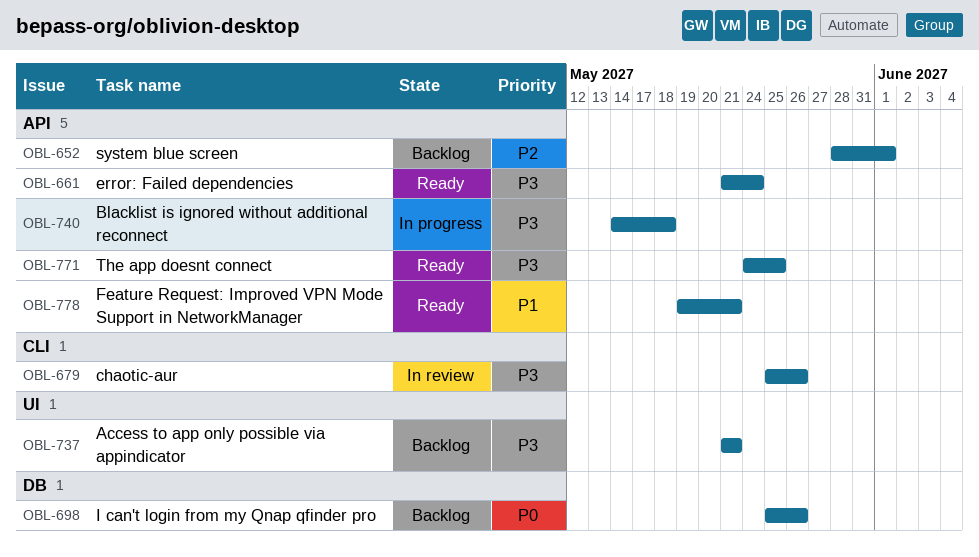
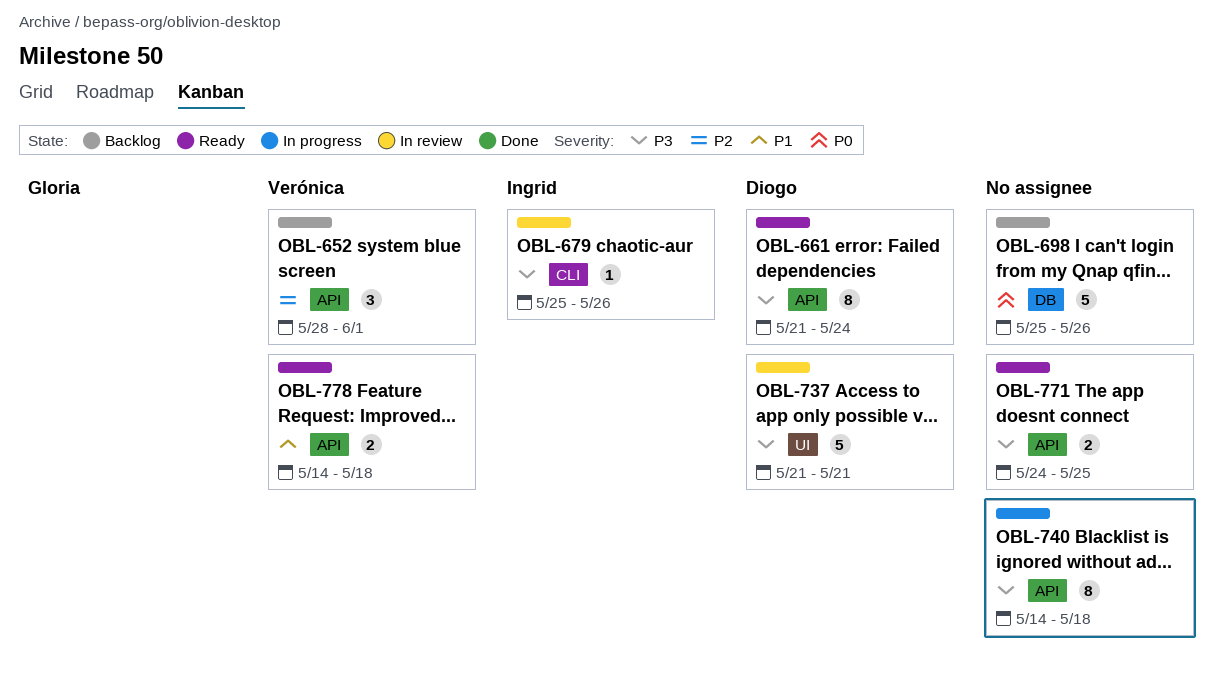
OBL-737, status: Backlog -> In review
OBL-778, start: May 19 -> May 14
OBL-778, due: May 21 -> May 18

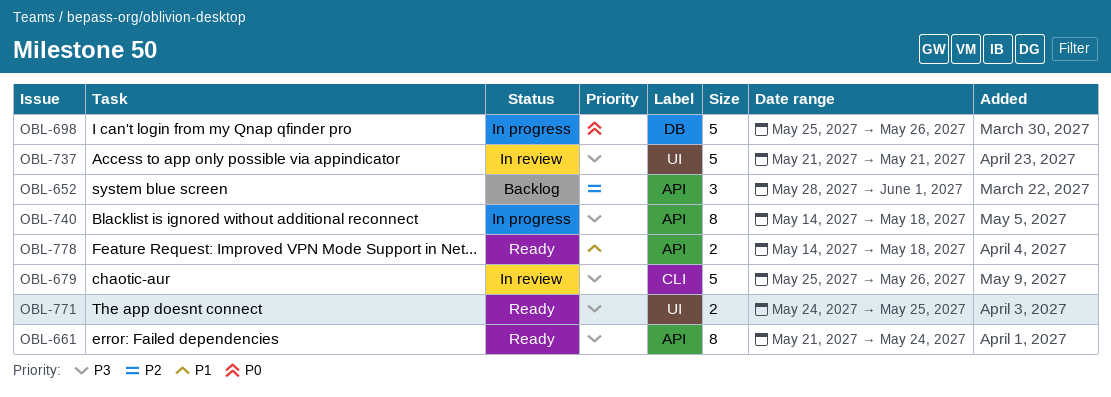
OBL-679, estimate: 1 -> 5
OBL-698, status: Backlog -> In progress
OBL-771, label: API -> UI

